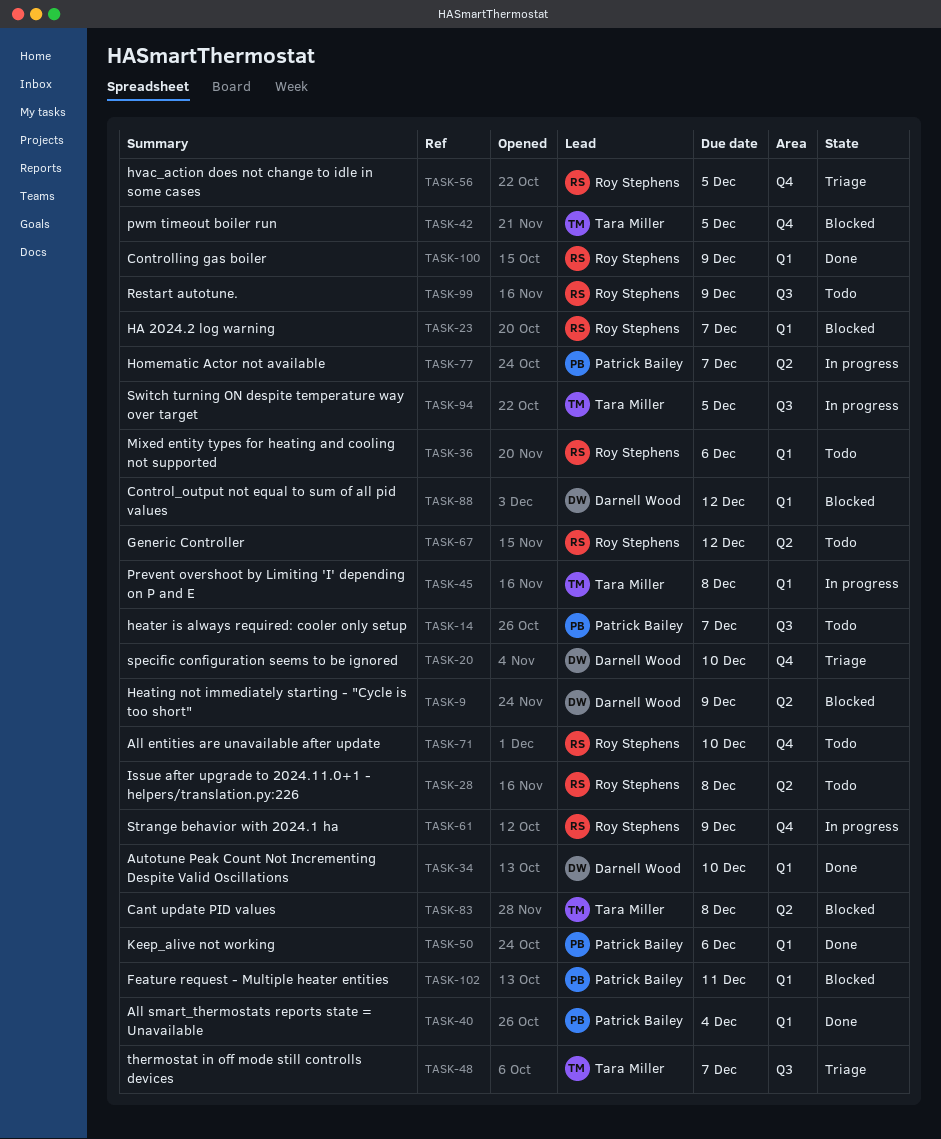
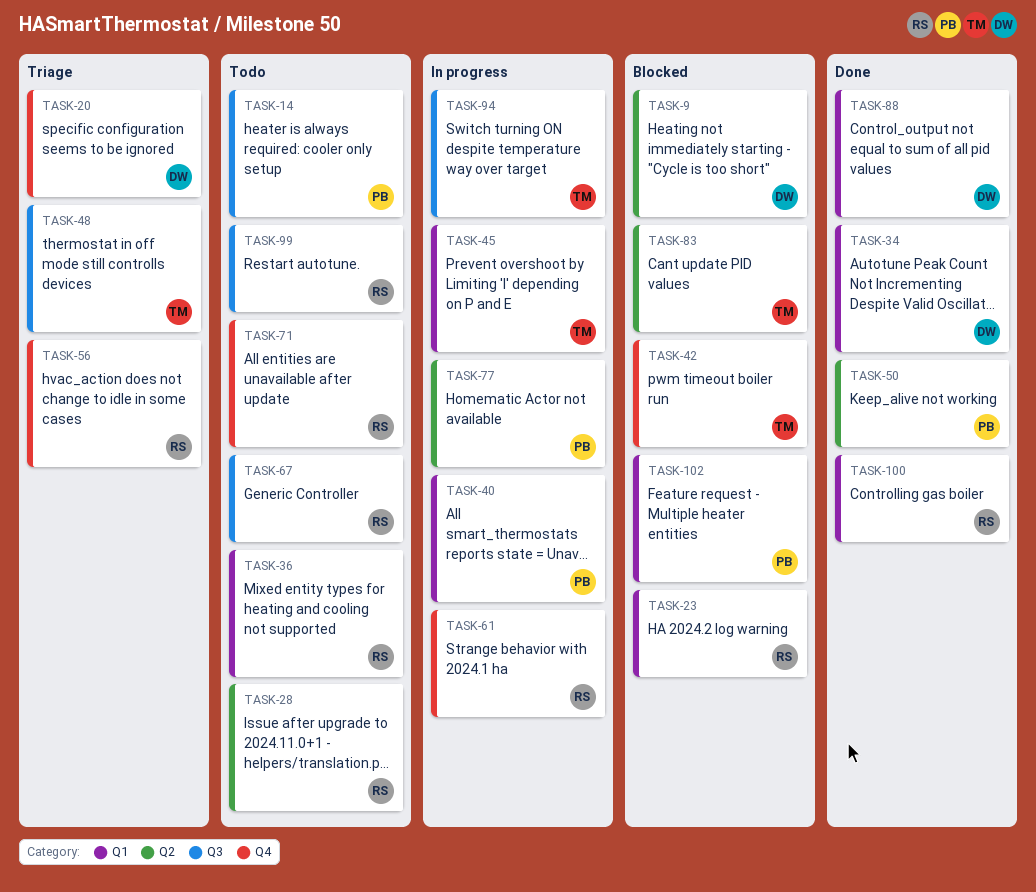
TASK-40, status: Done -> In progress
TASK-50, label: Q1 -> Q2
TASK-67, label: Q2 -> Q3
TASK-88, status: Blocked -> Done

